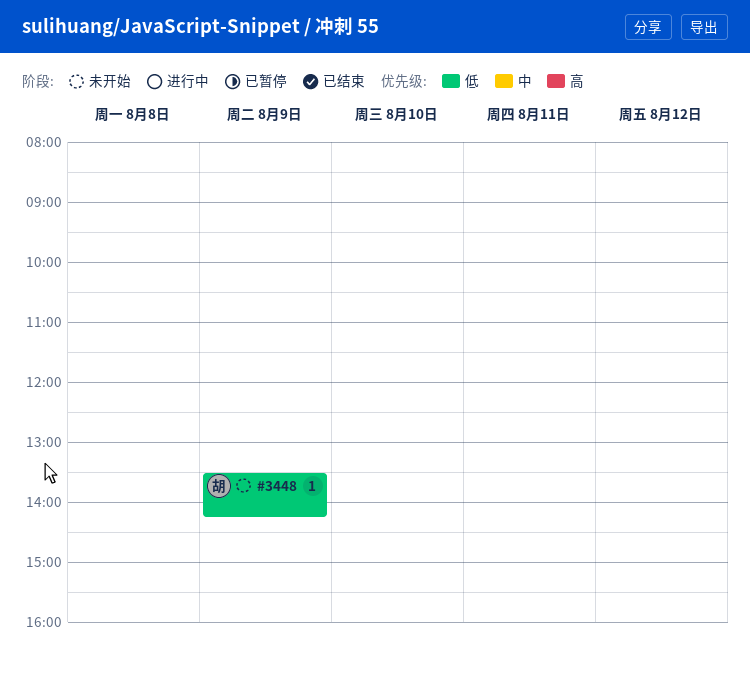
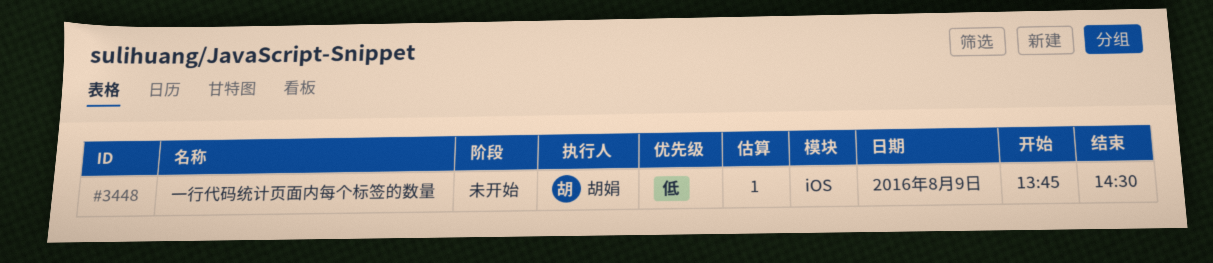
#3448, begins: 13:30 -> 13:45
#3448, ends: 14:15 -> 14:30

